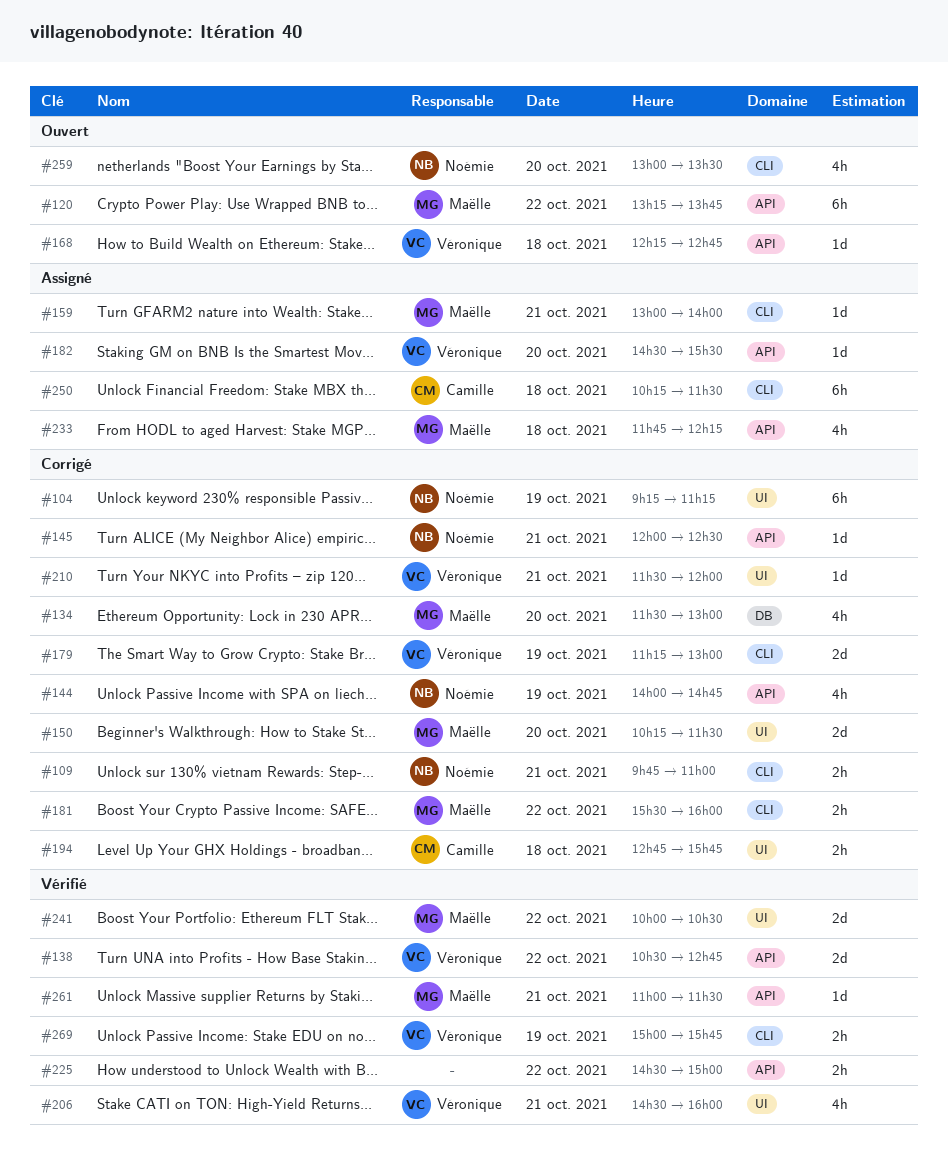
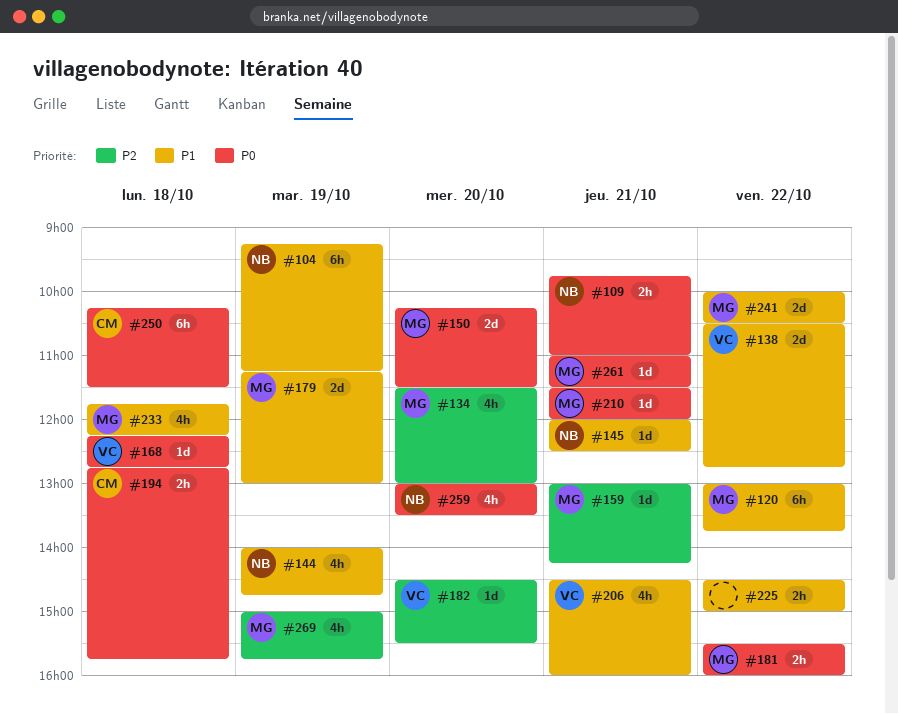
#120, begins: 13:15 -> 13:00
#159, ends: 14:00 -> 14:15
#179, owner: Véronique -> Maëlle
#210, owner: Véronique -> Maëlle
#269, owner: Véronique -> Maëlle
#269, estimate: 2h -> 4h

